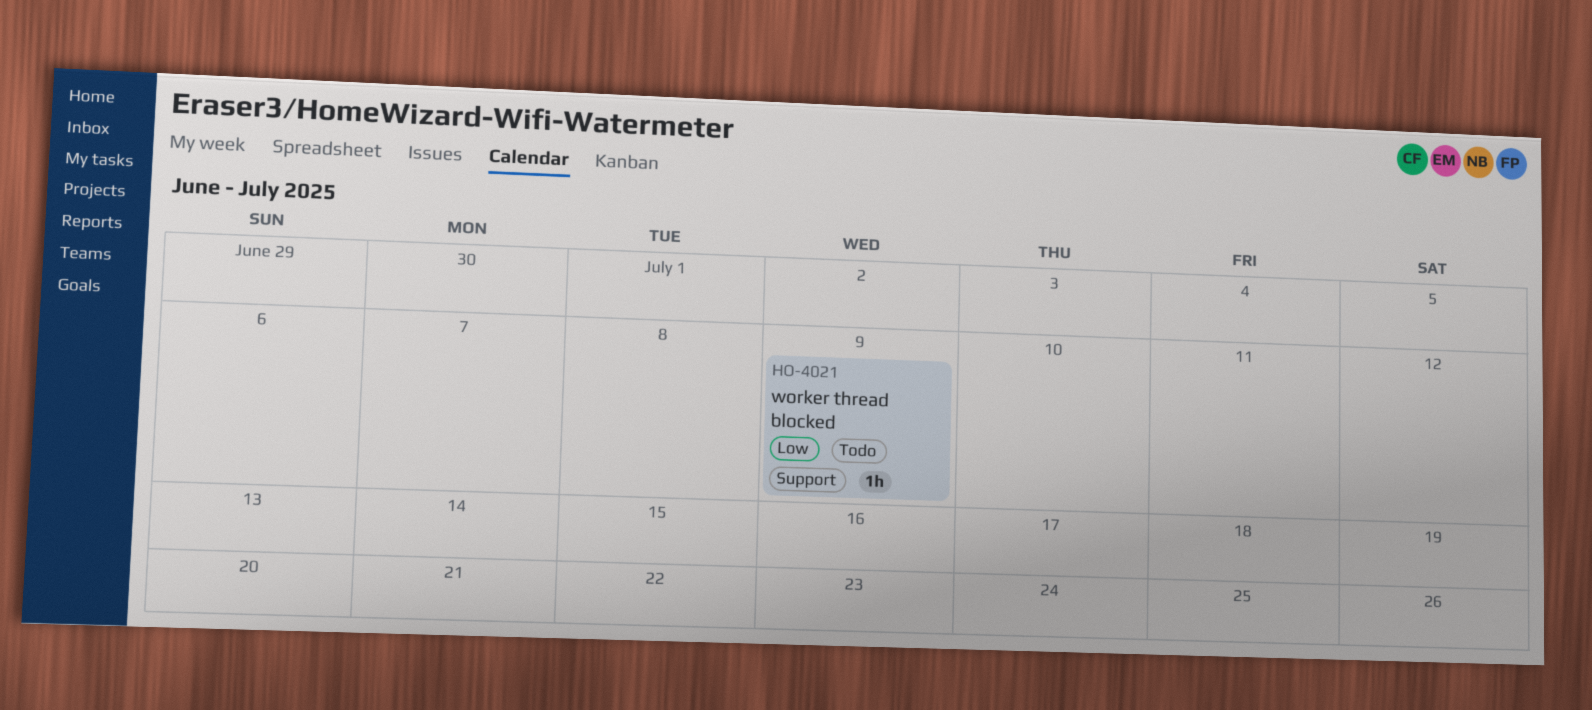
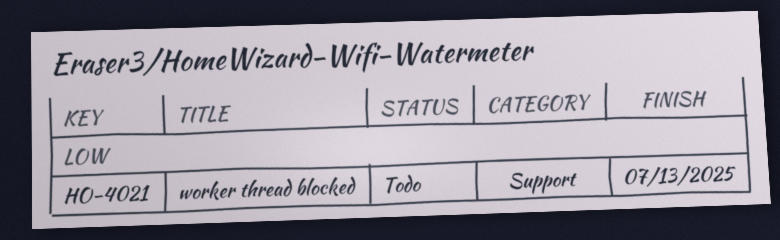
HO-4021, due: Jul 9 -> Jul 13

